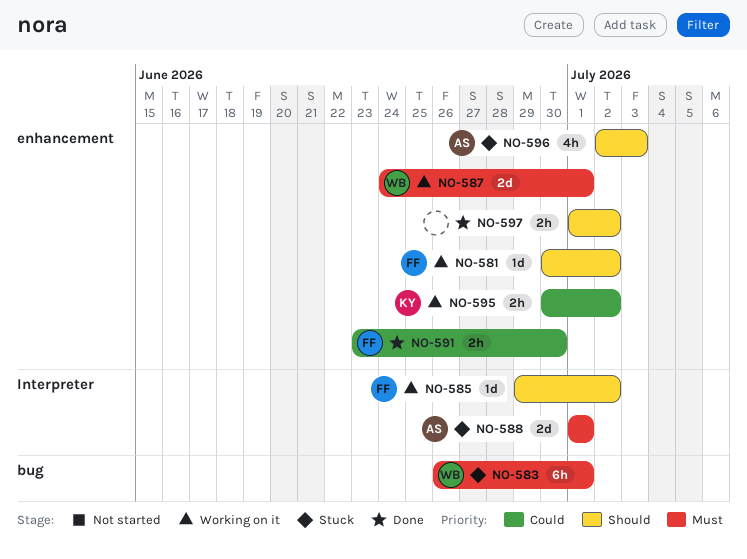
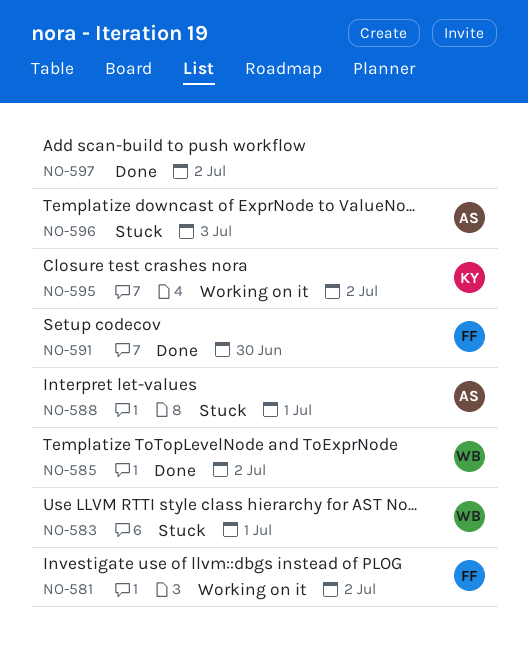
NO-585, status: Working on it -> Done
NO-585, owner: FF -> WB
NO-587: present -> none

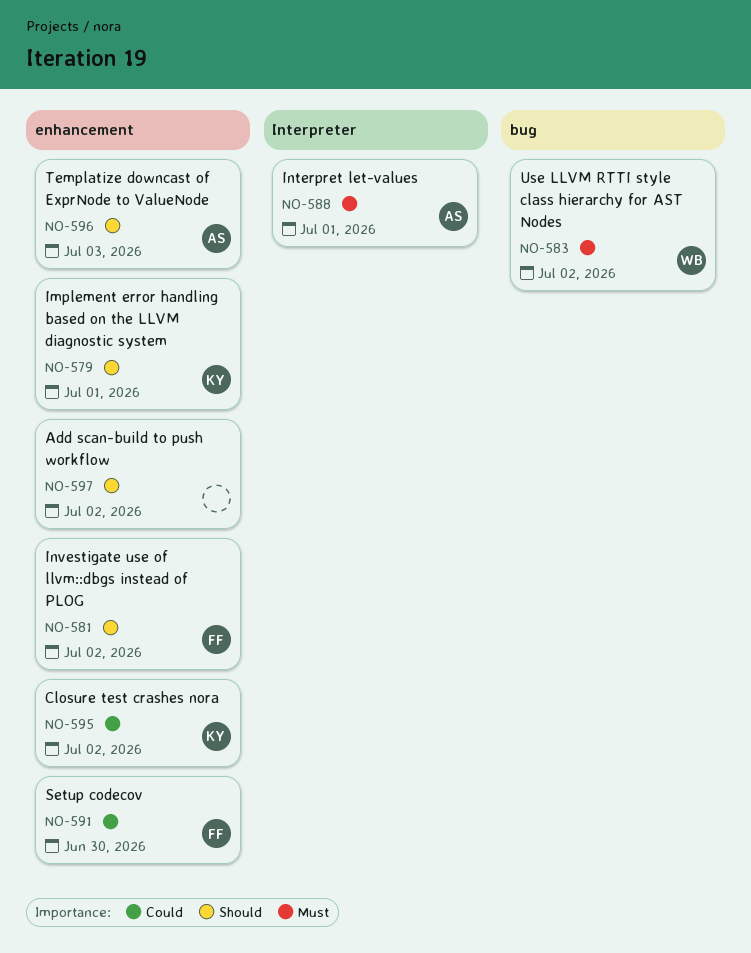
NO-579: none -> present
NO-583, due: Jul 1 -> Jul 2
NO-585: present -> none

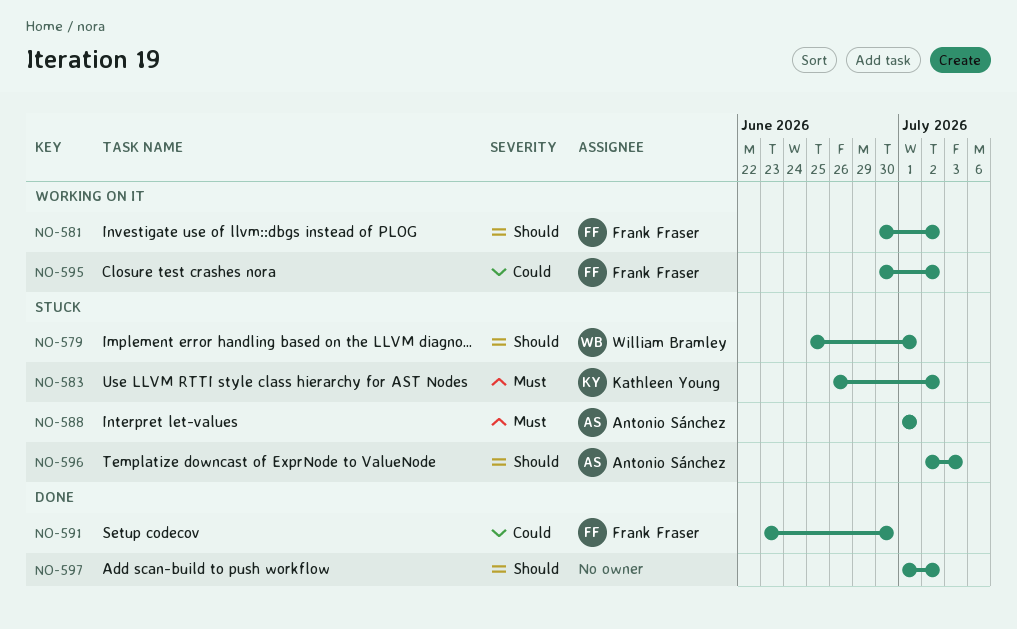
NO-579, owner: Kathleen Young -> William Bramley
NO-583, owner: William Bramley -> Kathleen Young
NO-595, owner: Kathleen Young -> Frank Fraser

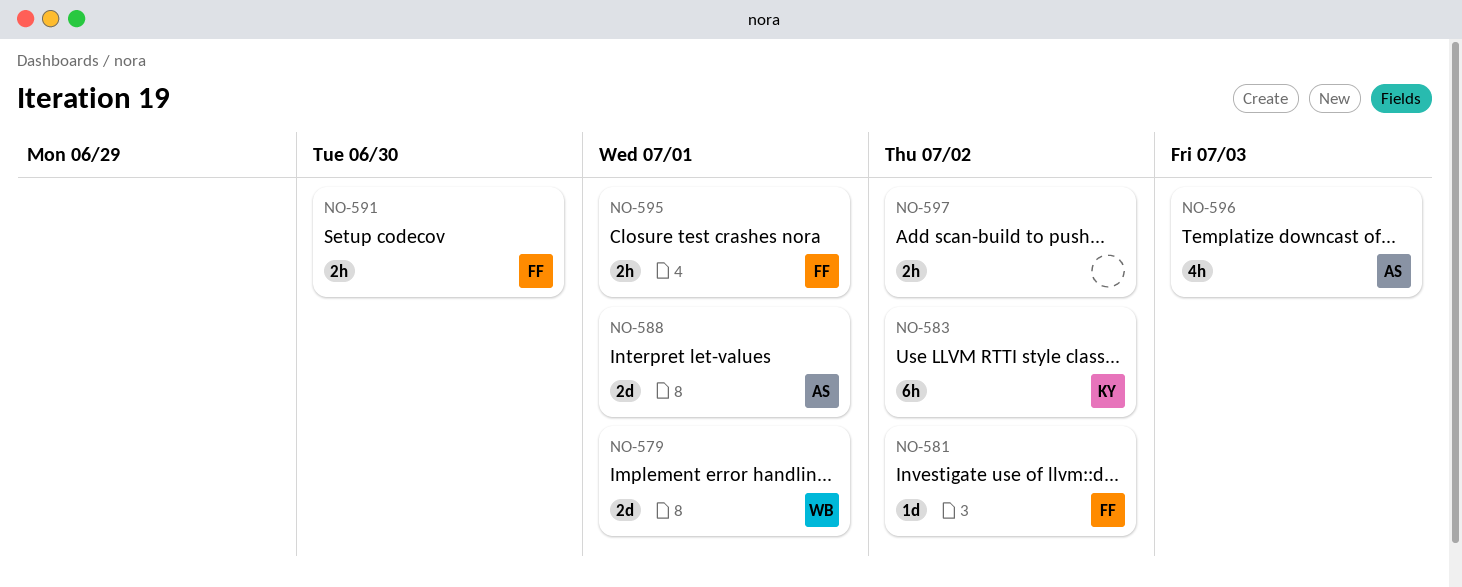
NO-595, due: Jul 2 -> Jul 1

